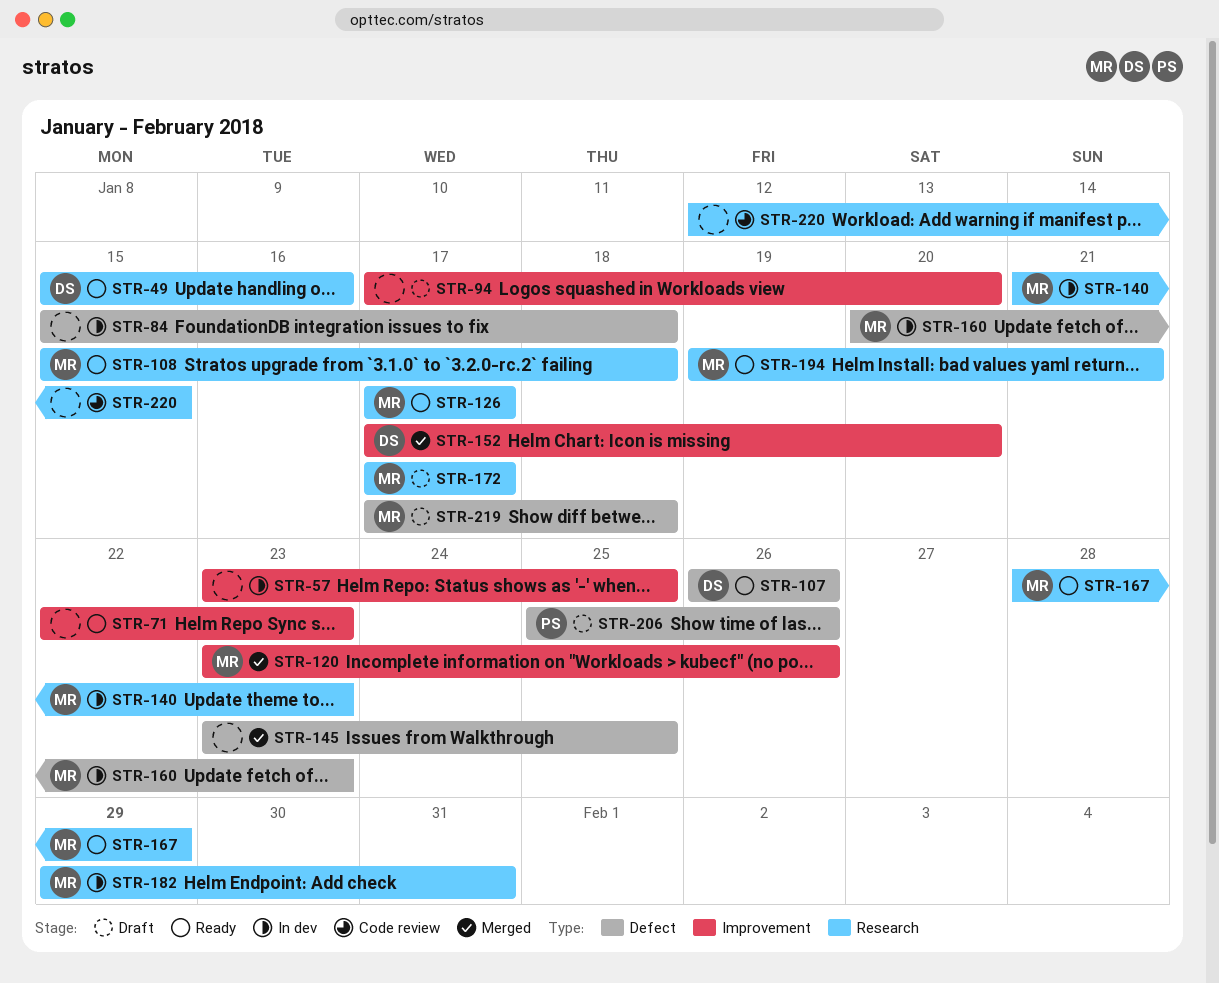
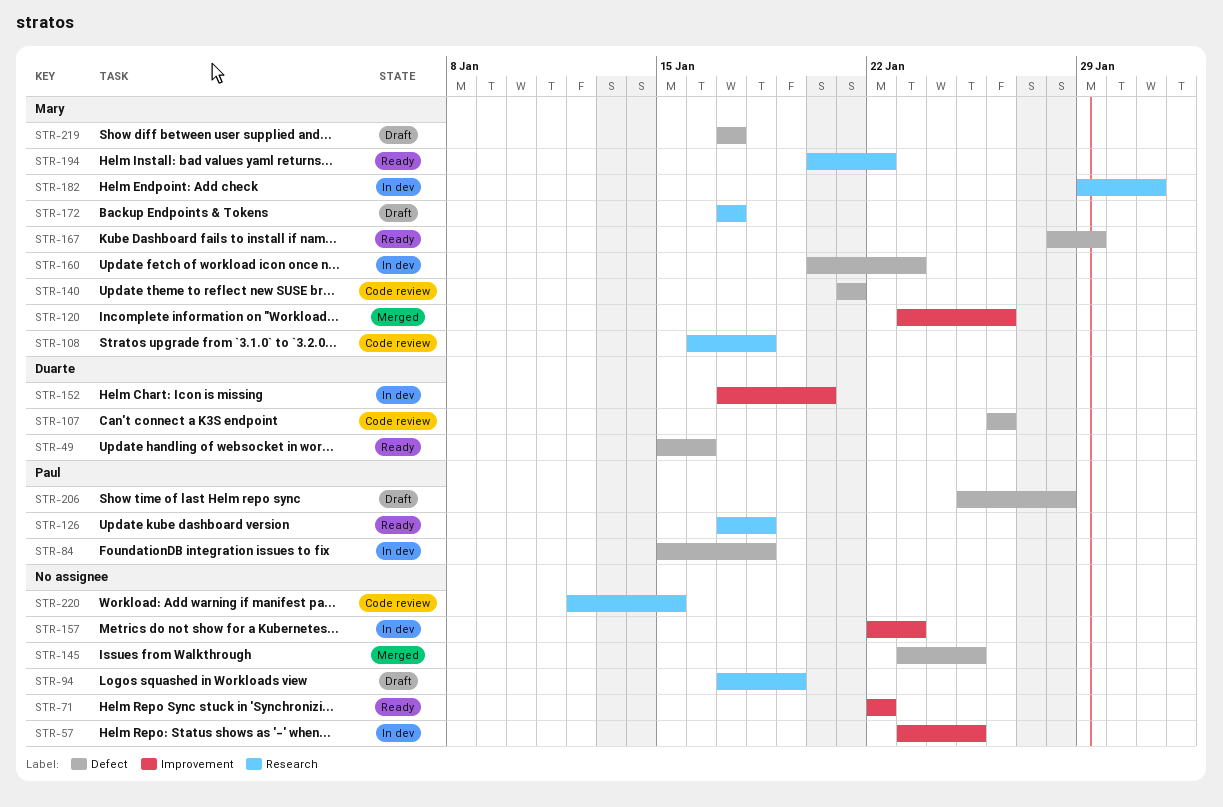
STR-49, label: Research -> Defect
STR-71, due: Jan 23 -> Jan 22
STR-84, owner: none -> Paul
STR-94, label: Improvement -> Research
STR-94, due: Jan 20 -> Jan 19
STR-107, status: Ready -> Code review
STR-108, status: Ready -> Code review
STR-108, start: Jan 15 -> Jan 16
STR-126, owner: Mary -> Paul
STR-126, due: Jan 17 -> Jan 18
STR-140, status: In dev -> Code review
STR-140, label: Research -> Defect
STR-140, due: Jan 23 -> Jan 21
STR-152, status: Merged -> In dev
STR-157: none -> present
STR-167, label: Research -> Defect
STR-194, start: Jan 19 -> Jan 20
STR-194, due: Jan 21 -> Jan 22
STR-206, due: Jan 26 -> Jan 28
STR-219, due: Jan 18 -> Jan 17

